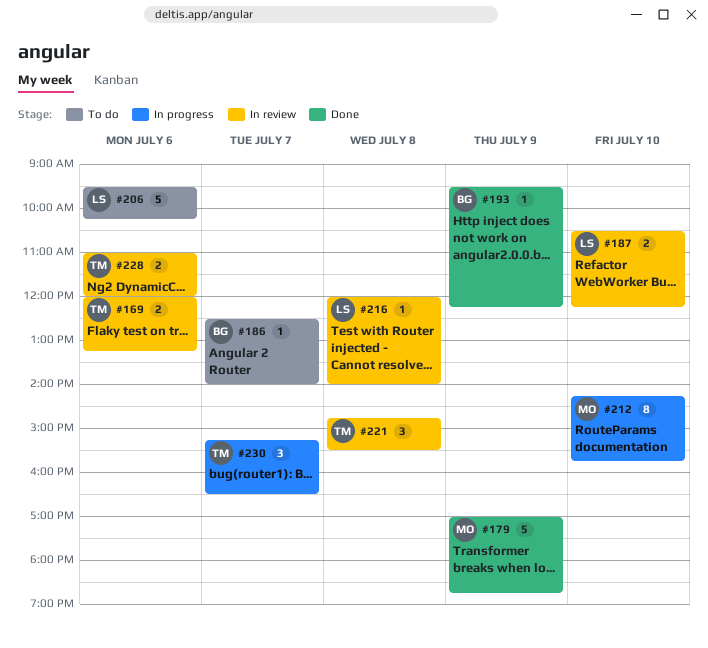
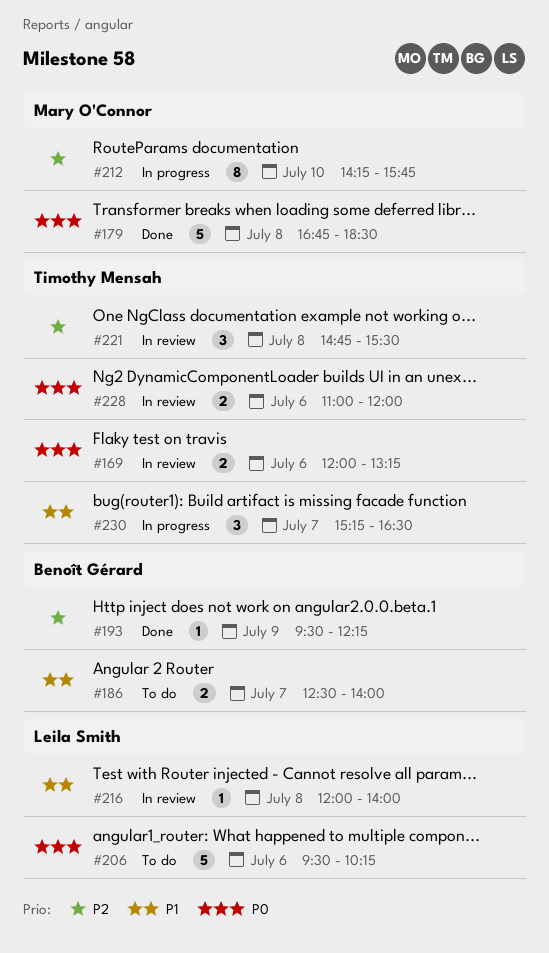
#179, day: Jul 9 -> Jul 8
#179, begins: 17:00 -> 16:45
#179, ends: 18:45 -> 18:30
#186, estimate: 1 -> 2
#187: present -> none

